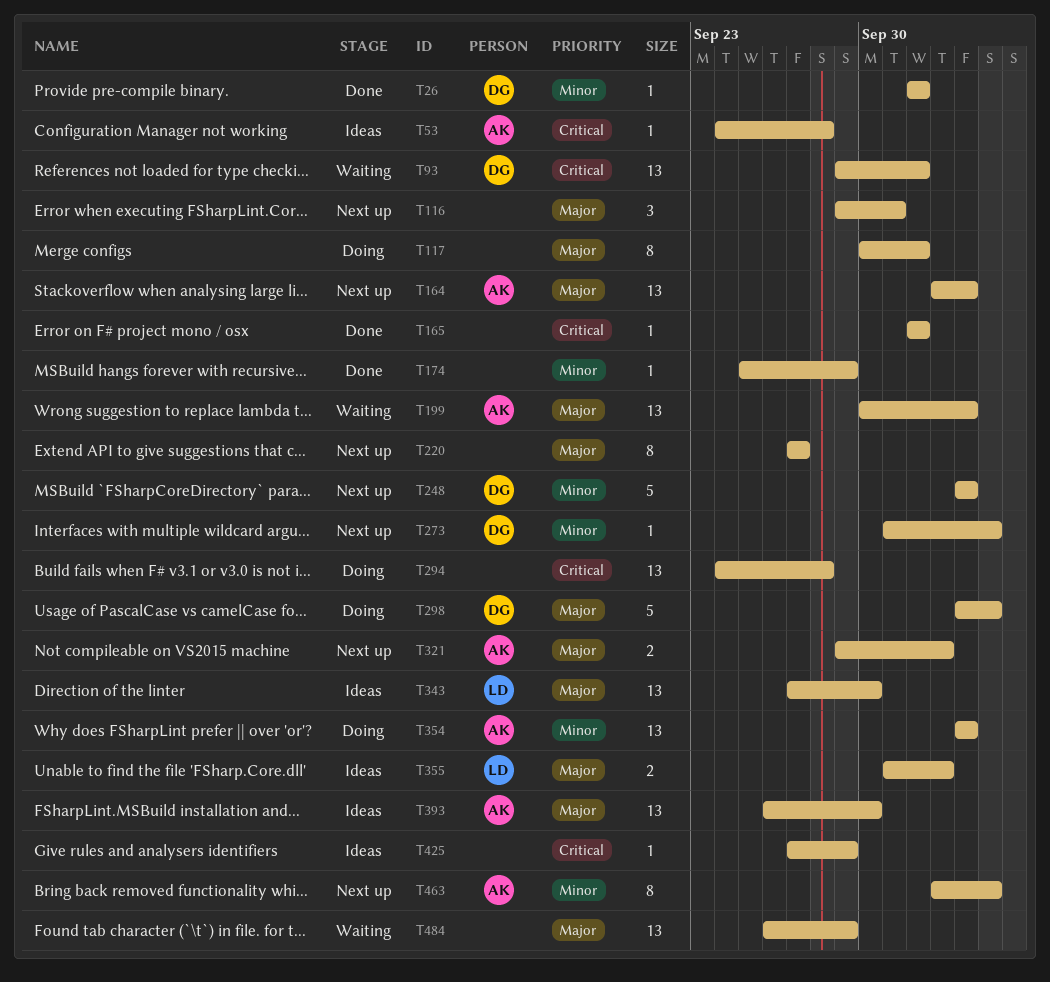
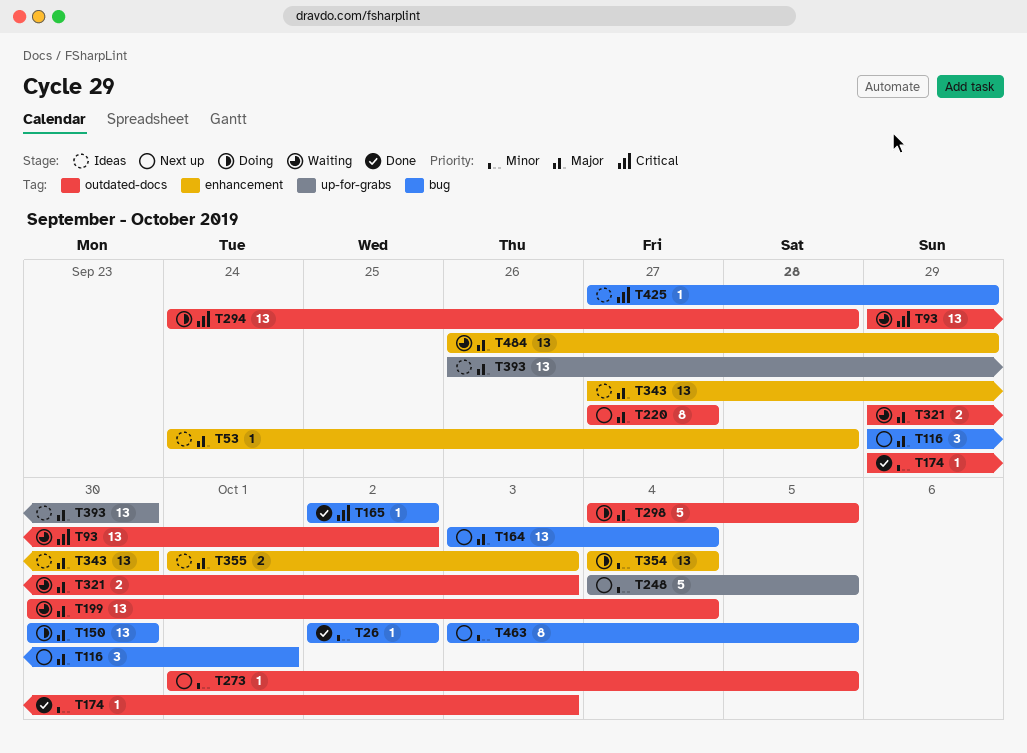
T53, priority: Critical -> Major
T117: present -> none
T150: none -> present
T174, start: Sep 25 -> Sep 29
T174, due: Sep 29 -> Oct 3
T248, due: Oct 4 -> Oct 5
T321, status: Next up -> Waiting

